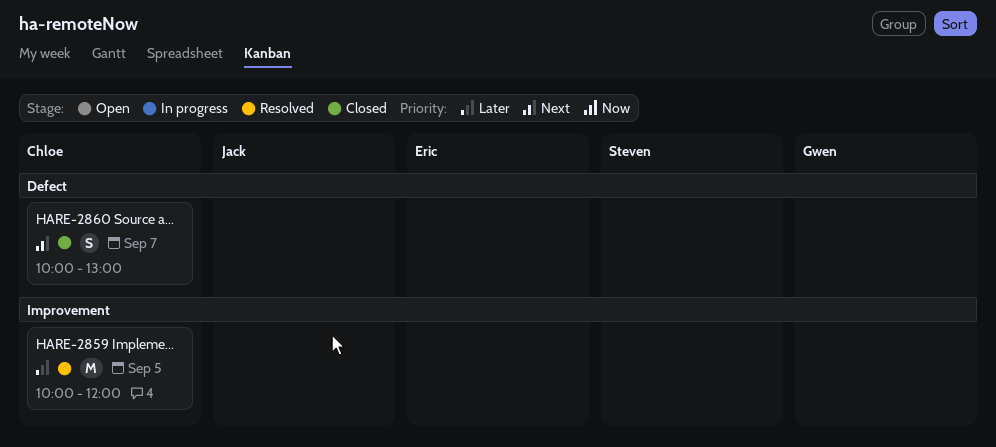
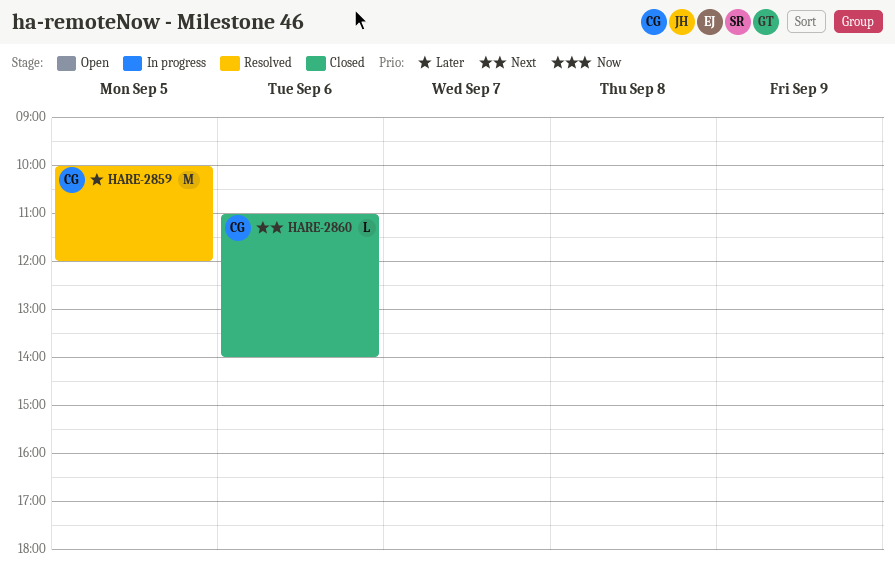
HARE-2860, estimate: S -> L
HARE-2860, day: Sep 7 -> Sep 6
HARE-2860, begins: 10:00 -> 11:00
HARE-2860, ends: 13:00 -> 14:00

